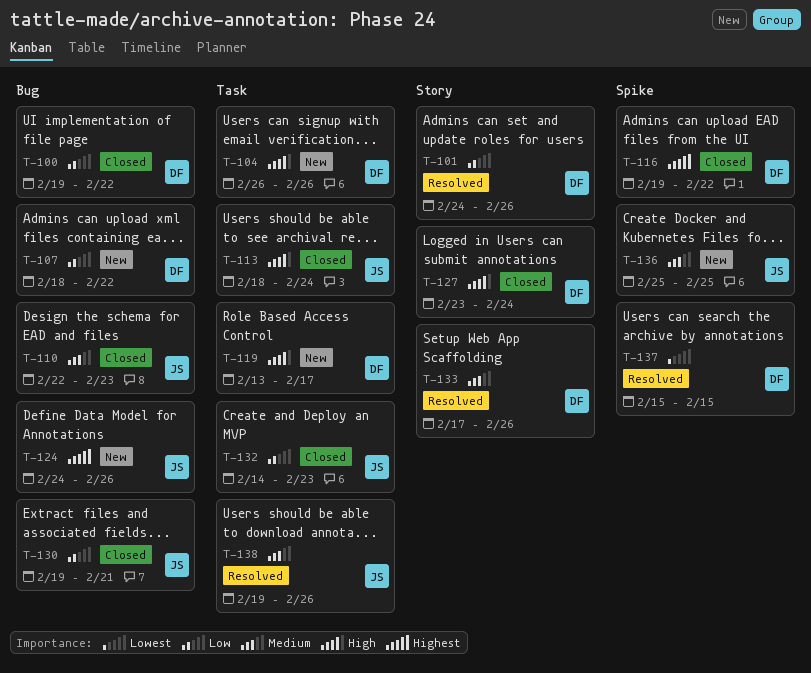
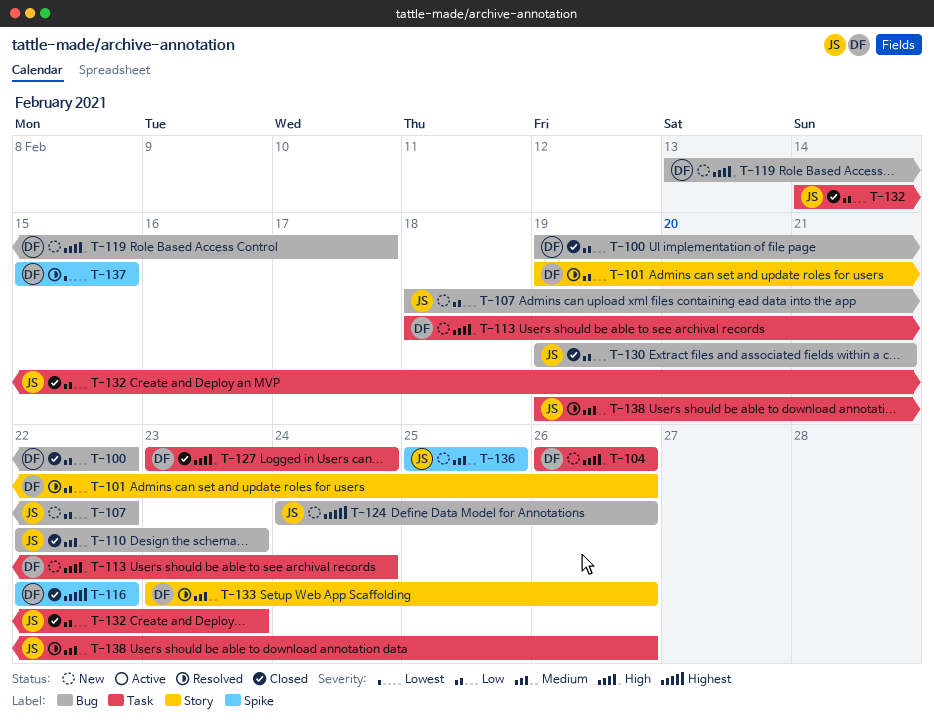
T-101, start: Feb 24 -> Feb 19
T-107, owner: DF -> JS
T-113, status: Closed -> New
T-113, owner: JS -> DF
T-116, start: Feb 19 -> Feb 22
T-119, label: Task -> Bug
T-127, label: Story -> Task
T-133, start: Feb 17 -> Feb 23

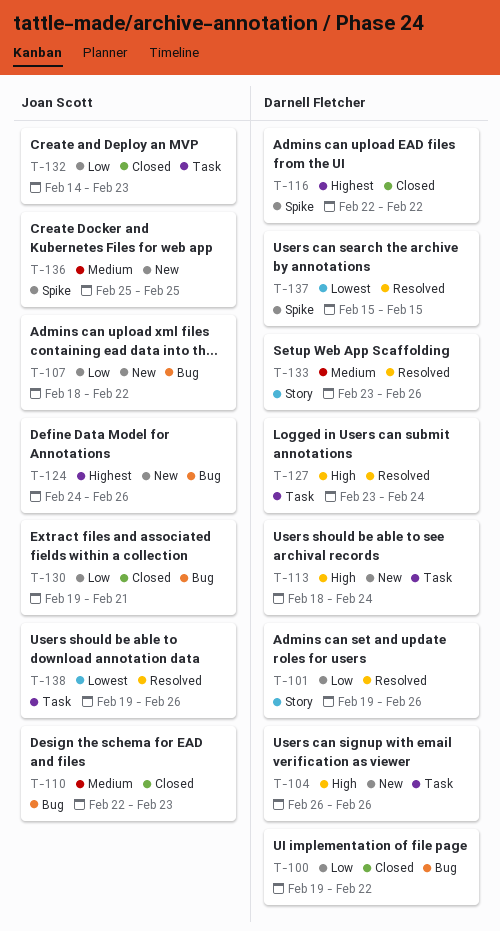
T-119: present -> none
T-127, status: Closed -> Resolved
T-138, priority: Medium -> Lowest

